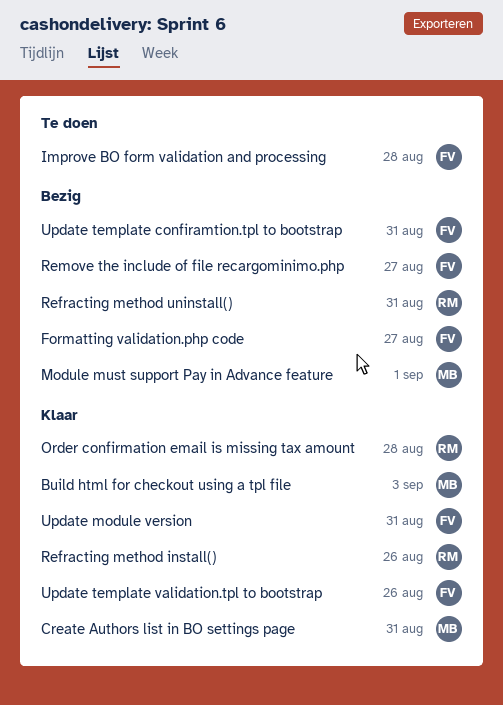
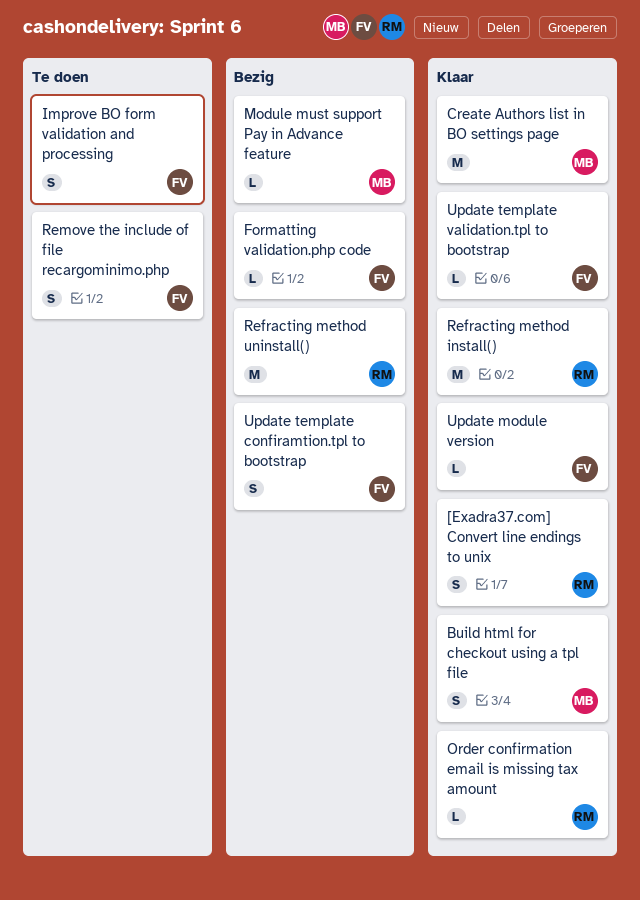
[Exadra37.com] Convert line endings to unix: none -> present
Remove the include of file recargominimo.php, status: Bezig -> Te doen

